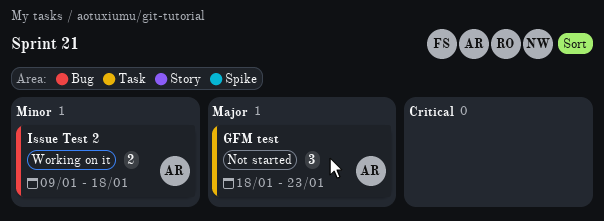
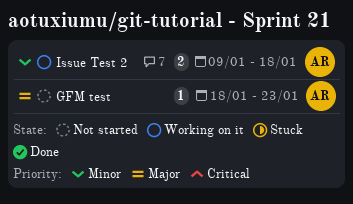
GFM test, estimate: 3 -> 1

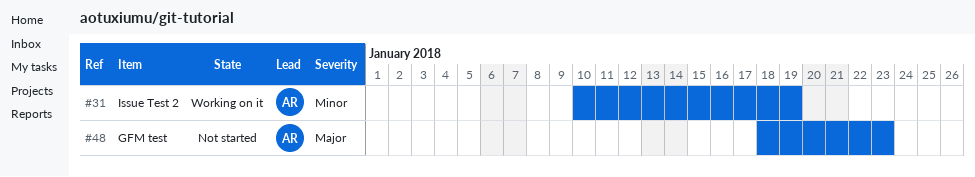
Issue Test 2, start: Jan 9 -> Jan 10
Issue Test 2, due: Jan 18 -> Jan 19

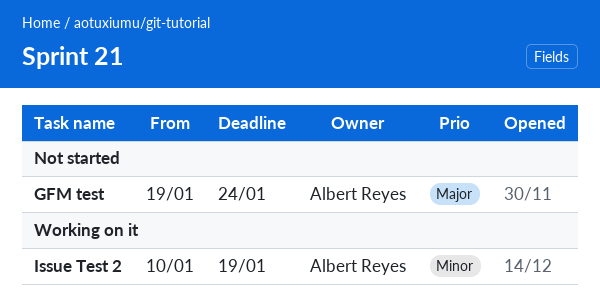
GFM test, start: Jan 18 -> Jan 19
GFM test, due: Jan 23 -> Jan 24

